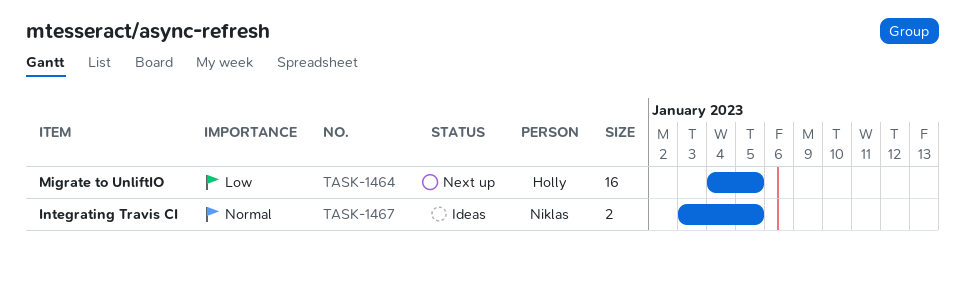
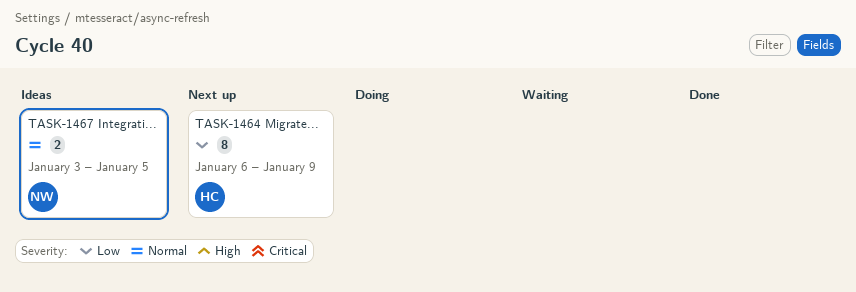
TASK-1464, estimate: 16 -> 8
TASK-1464, start: Jan 4 -> Jan 6
TASK-1464, due: Jan 5 -> Jan 9

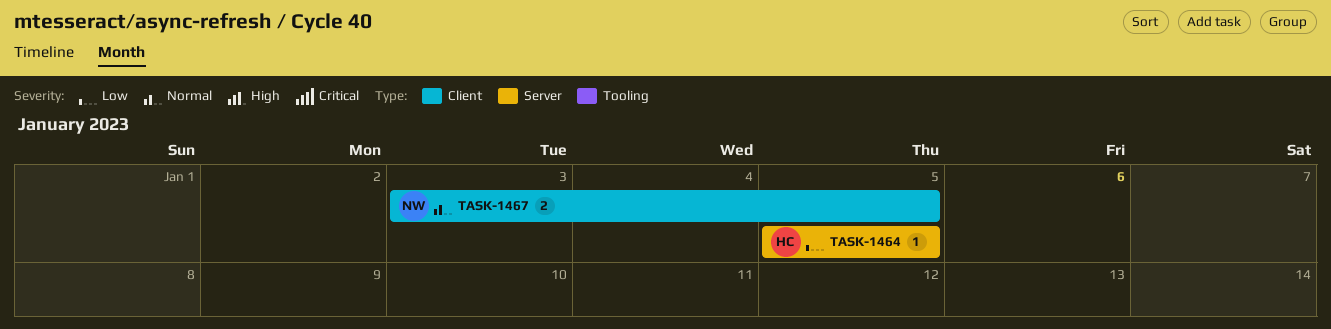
TASK-1464, estimate: 8 -> 1
TASK-1464, start: Jan 6 -> Jan 5
TASK-1464, due: Jan 9 -> Jan 5

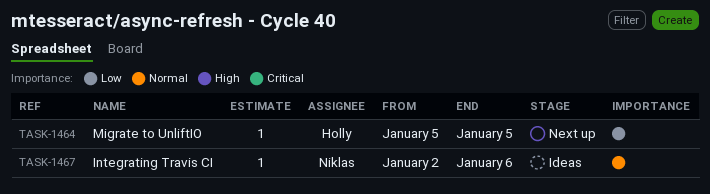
TASK-1467, estimate: 2 -> 1
TASK-1467, start: Jan 3 -> Jan 2
TASK-1467, due: Jan 5 -> Jan 6

